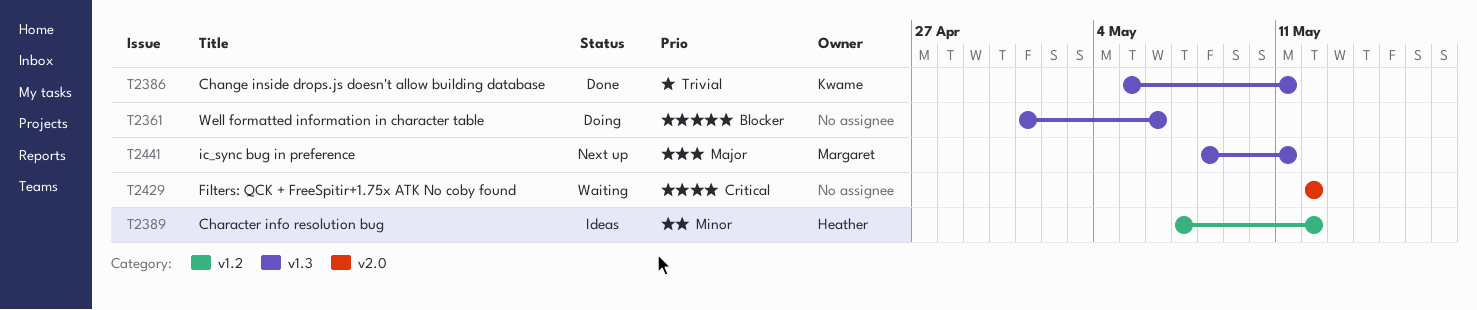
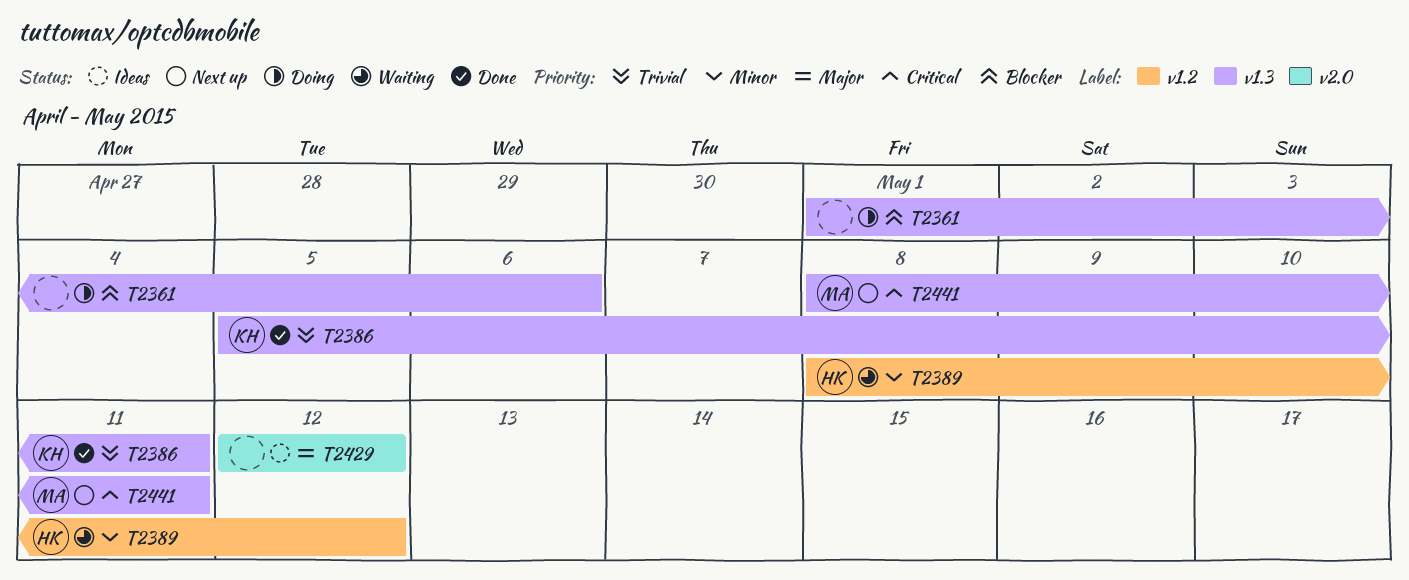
T2389, status: Ideas -> Waiting
T2389, start: May 7 -> May 8
T2429, status: Waiting -> Ideas
T2429, priority: Critical -> Major
T2441, priority: Major -> Critical

